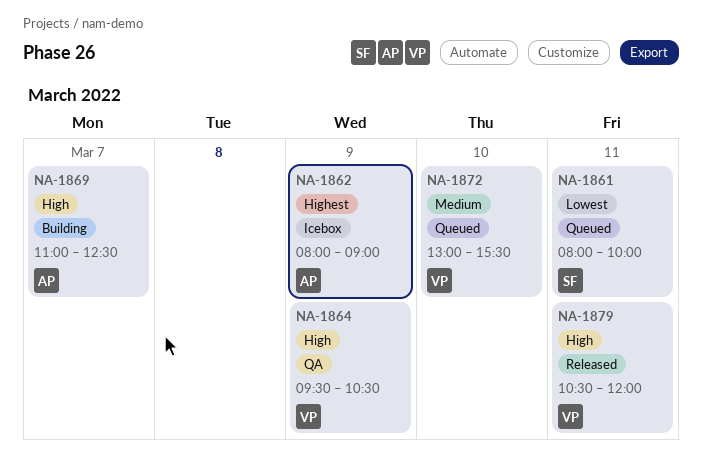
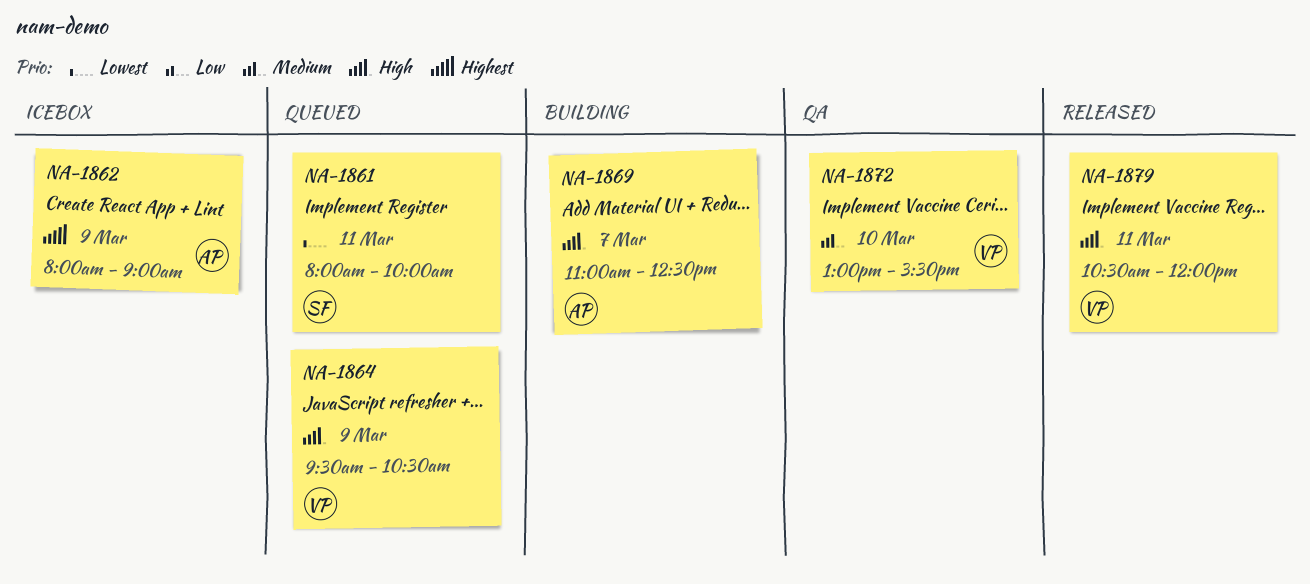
NA-1864, status: QA -> Queued
NA-1872, status: Queued -> QA

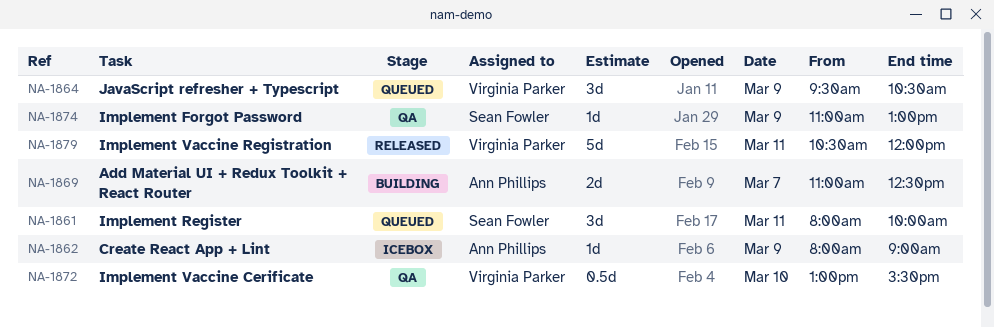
NA-1874: none -> present

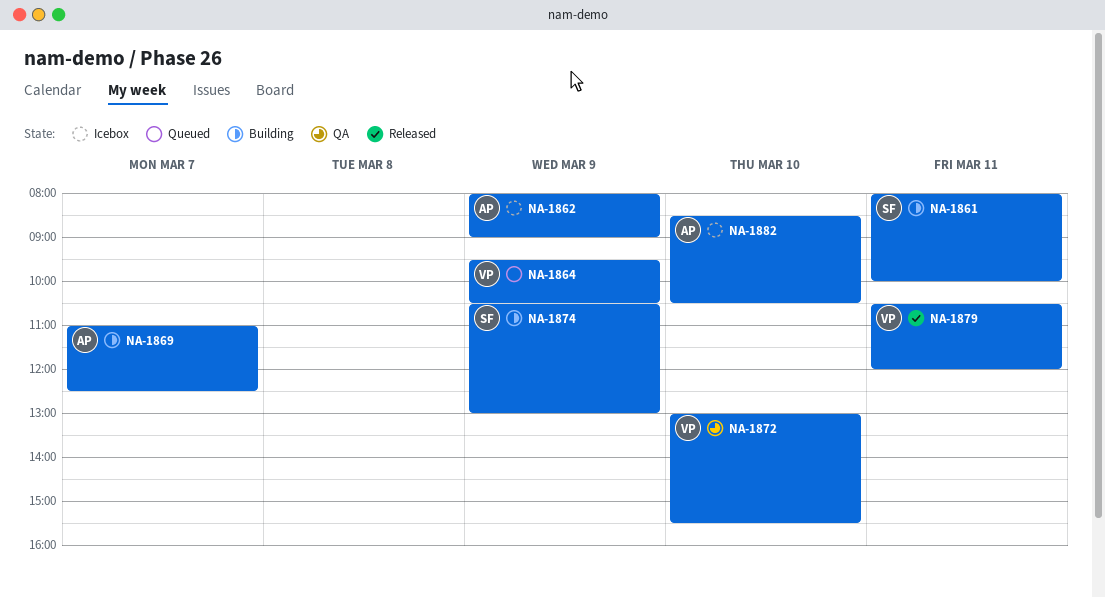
NA-1861, status: Queued -> Building
NA-1874, status: QA -> Building
NA-1874, begins: 11:00 -> 10:30
NA-1882: none -> present

